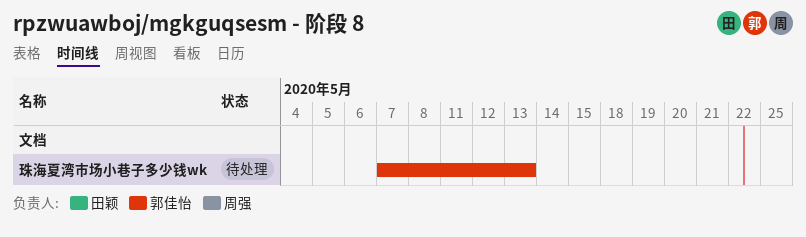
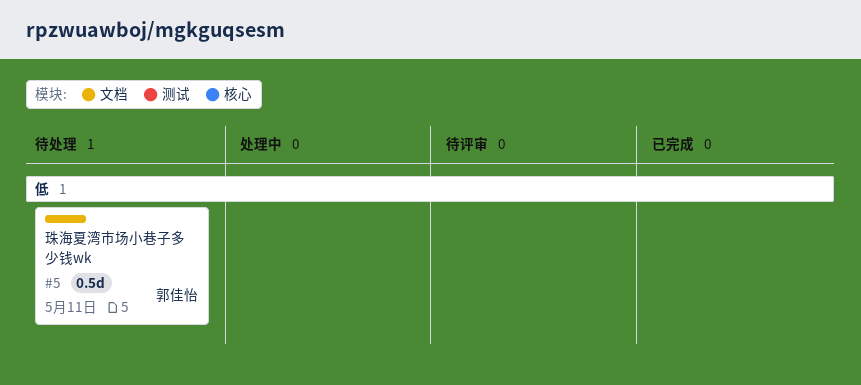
珠海夏湾市场小巷子多少钱wk, due: May 13 -> May 11

